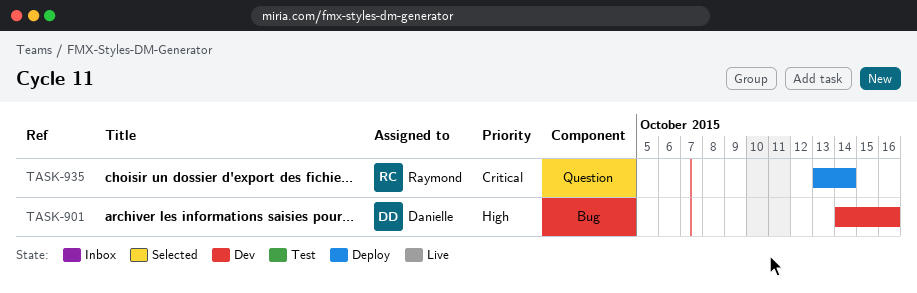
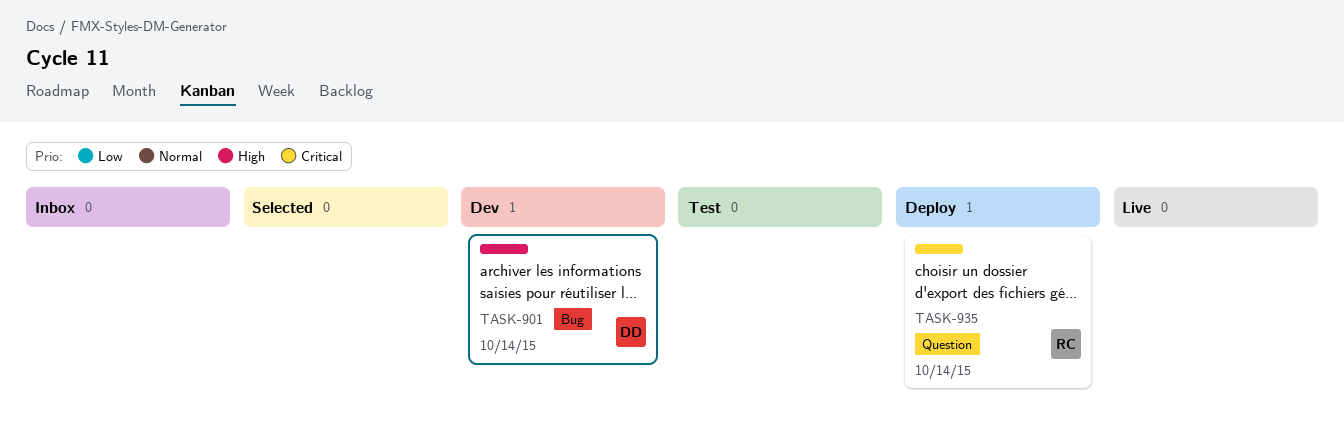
TASK-901, due: Oct 16 -> Oct 14

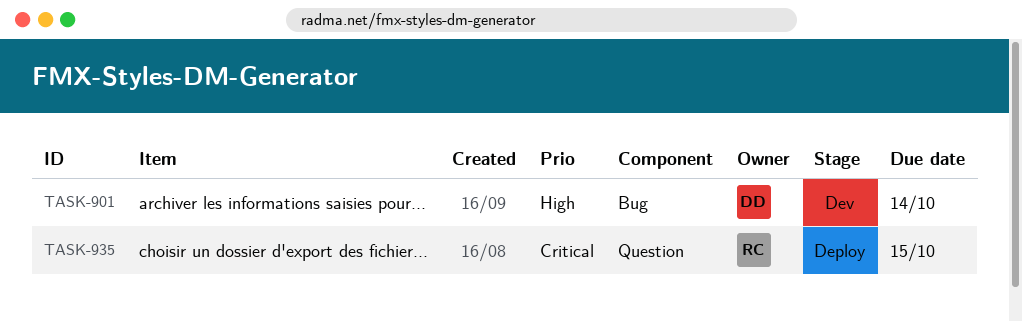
TASK-935, due: Oct 14 -> Oct 15

